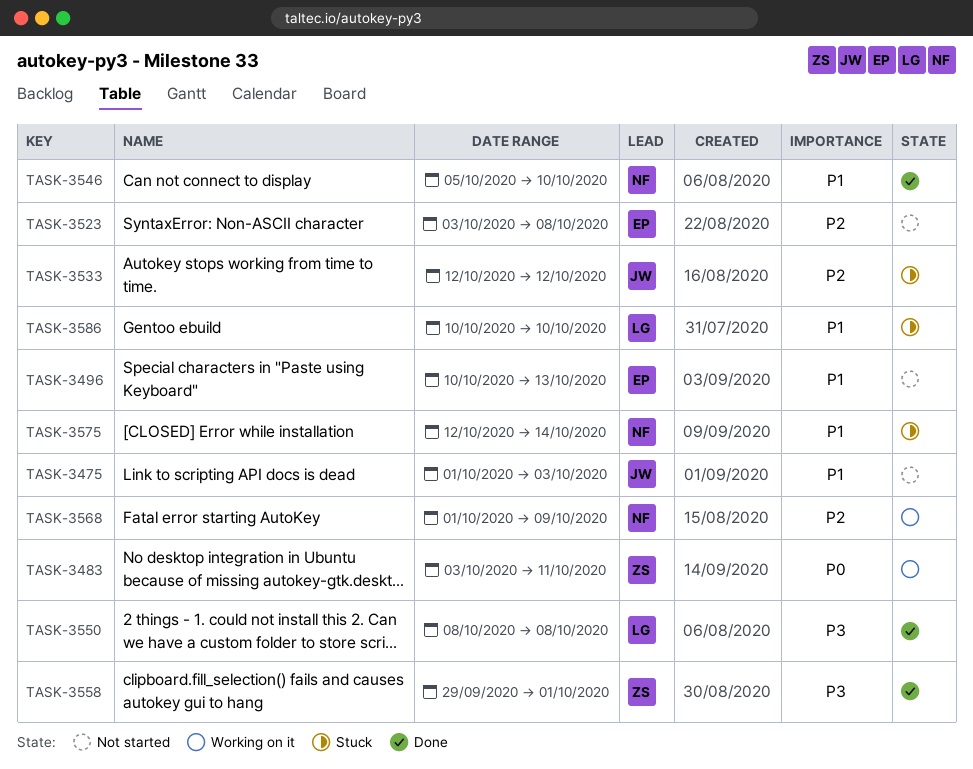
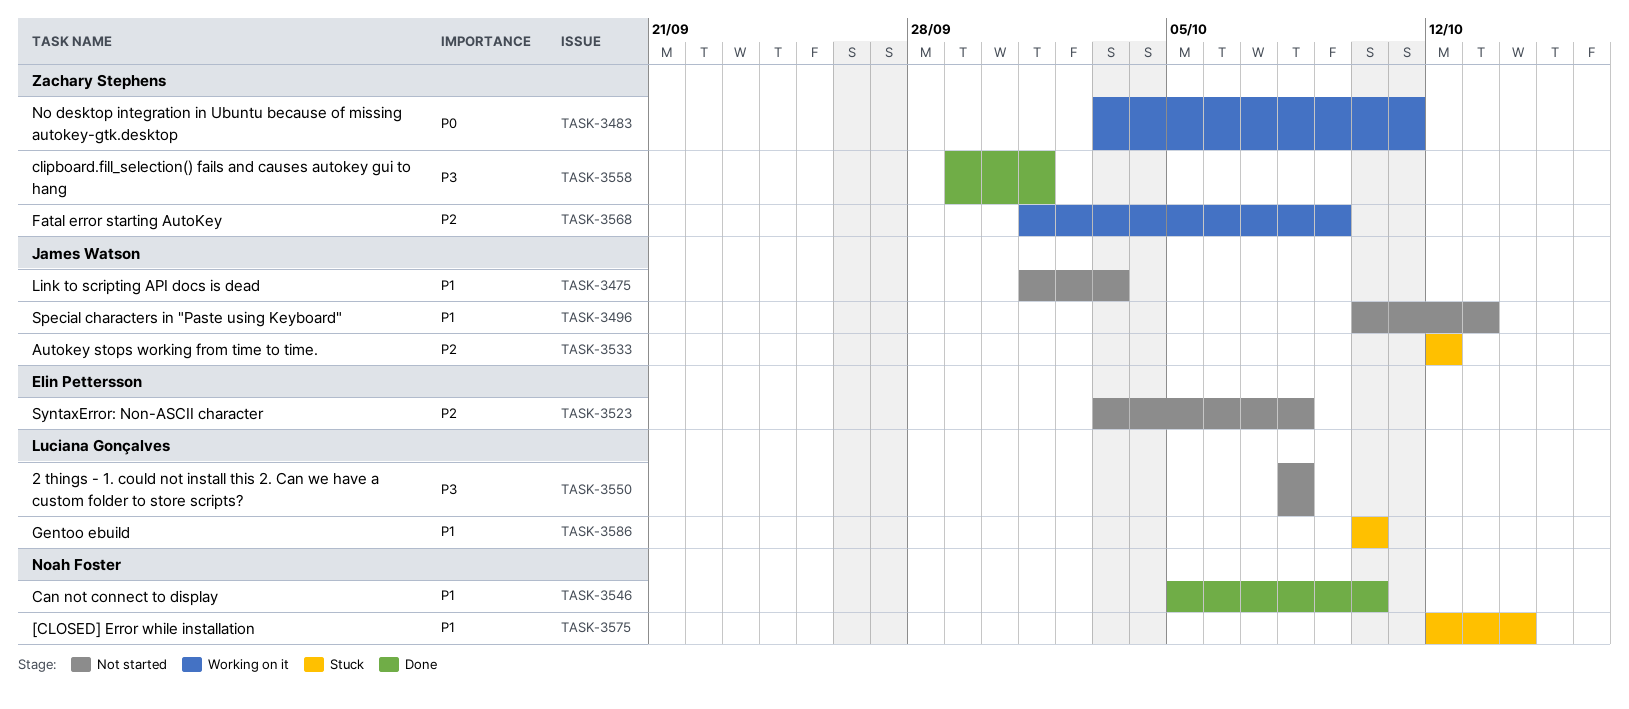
TASK-3496, owner: Elin Pettersson -> James Watson
TASK-3550, status: Done -> Not started
TASK-3568, owner: Noah Foster -> Zachary Stephens

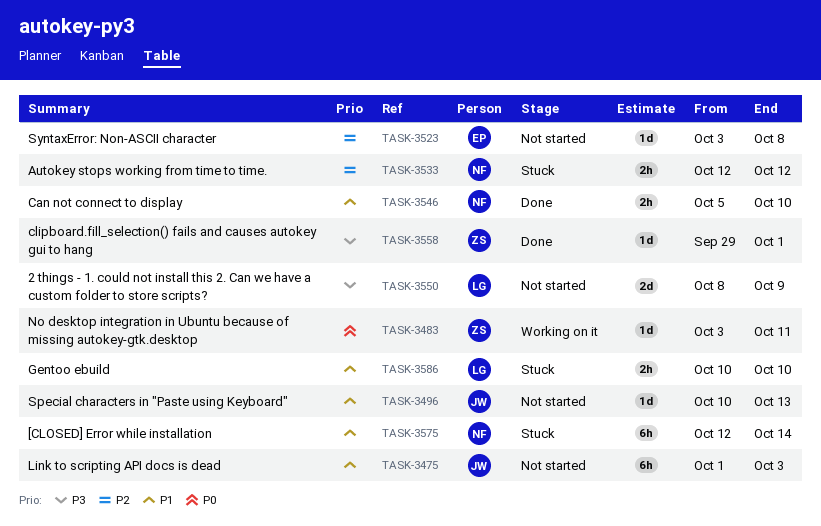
TASK-3533, owner: James Watson -> Noah Foster
TASK-3550, due: Oct 8 -> Oct 9
TASK-3568: present -> none

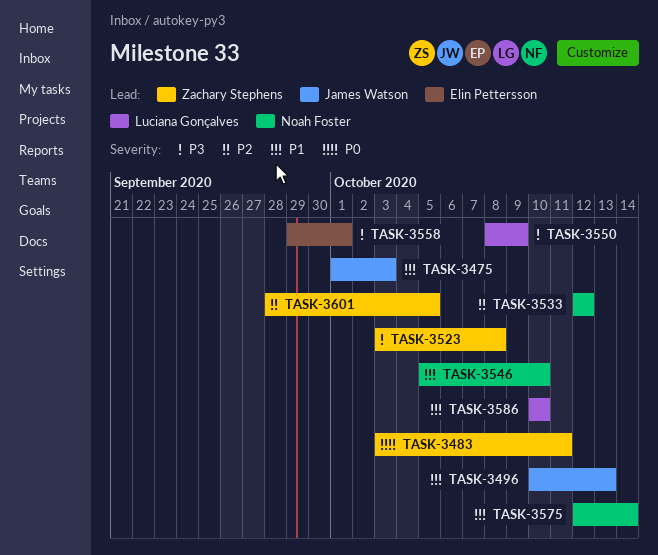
TASK-3523, owner: Elin Pettersson -> Zachary Stephens
TASK-3523, priority: P2 -> P3
TASK-3558, owner: Zachary Stephens -> Elin Pettersson
TASK-3601: none -> present

